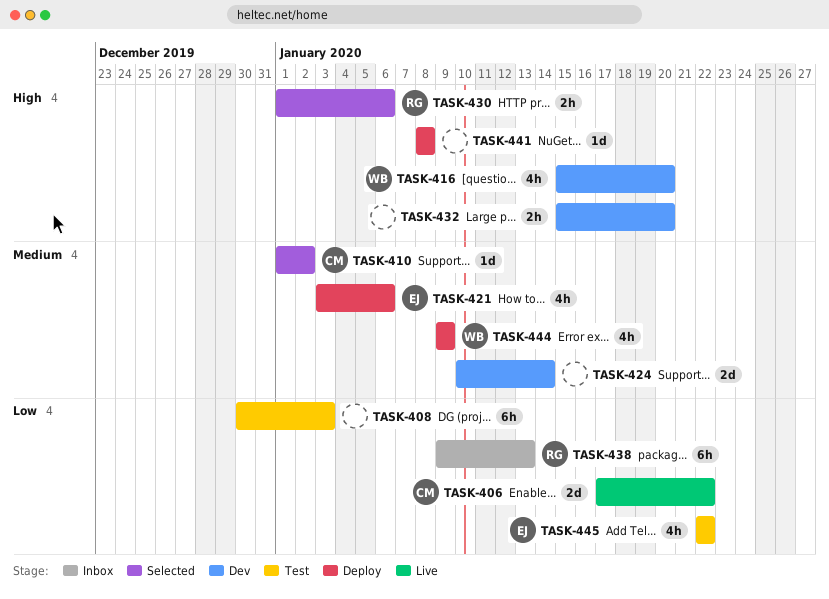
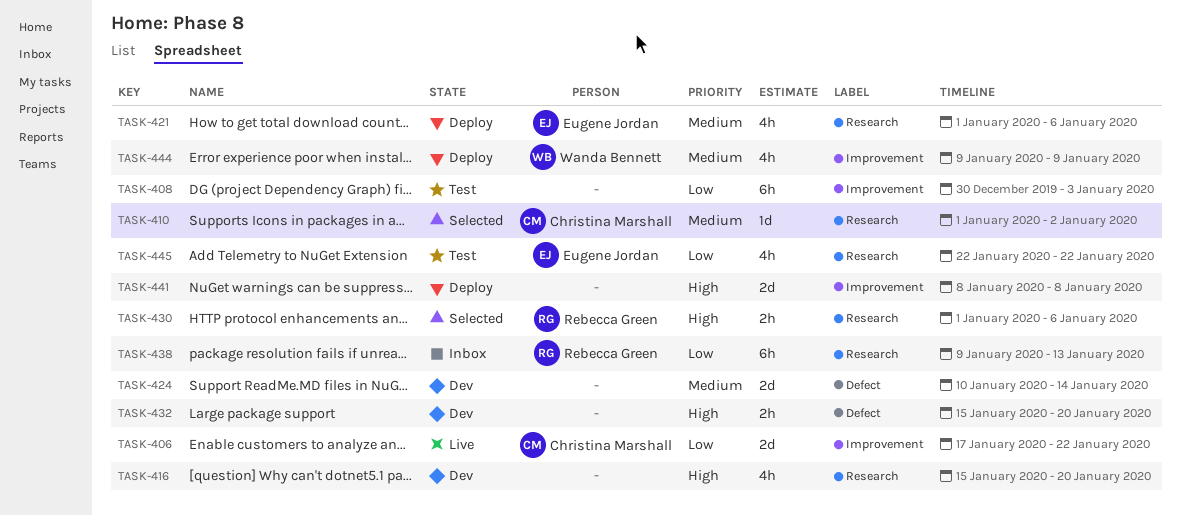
TASK-416, owner: Wanda Bennett -> none
TASK-421, start: Jan 3 -> Jan 1
TASK-441, estimate: 1d -> 2d

